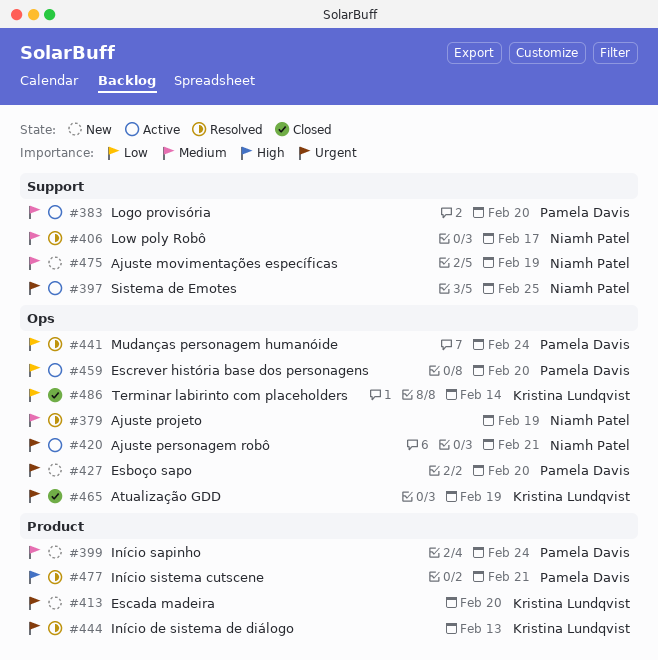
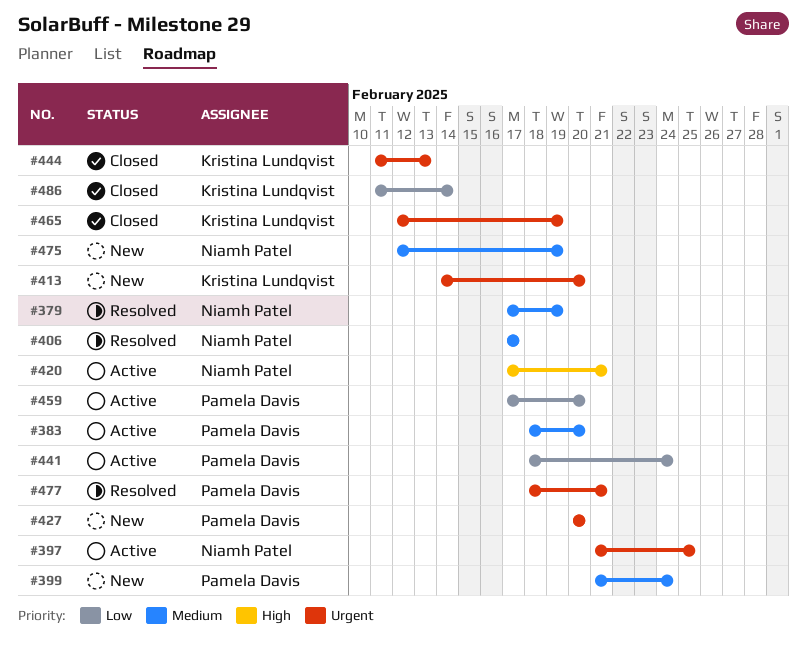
#420, priority: Urgent -> High
#441, status: Resolved -> Active
#444, status: Resolved -> Closed
#477, priority: High -> Urgent

